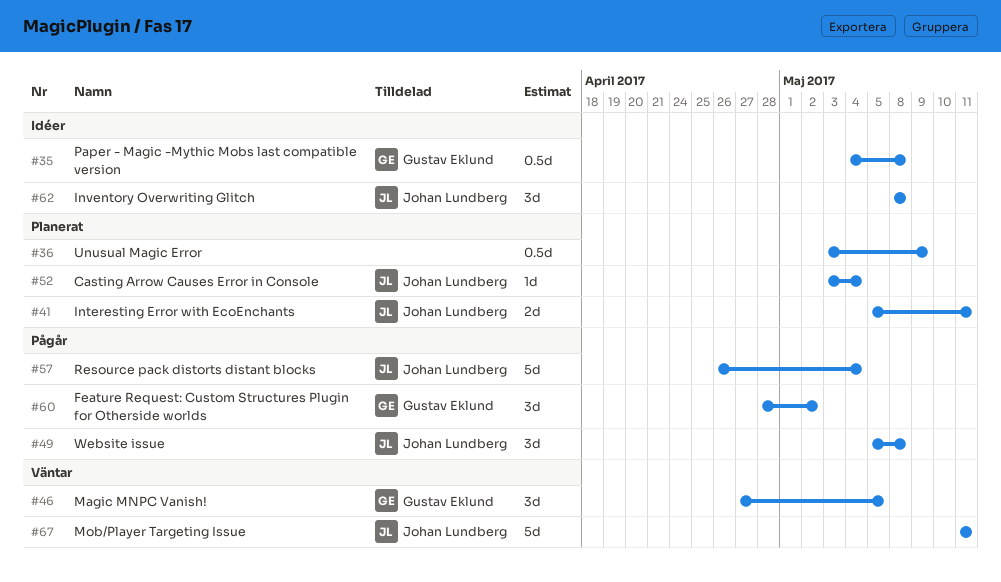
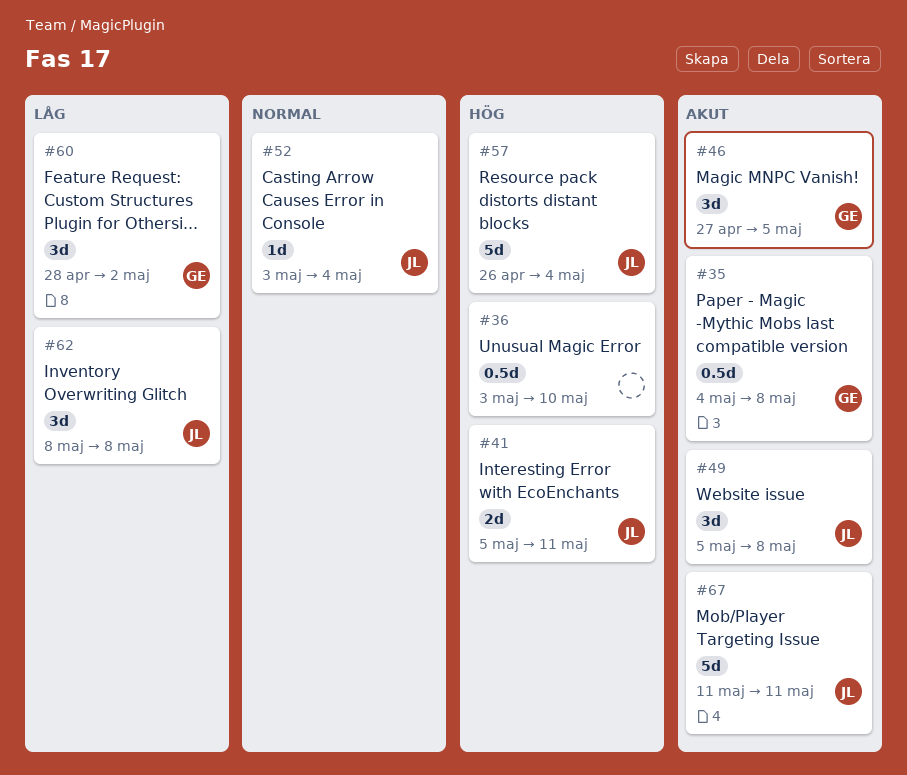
#36, due: May 9 -> May 10

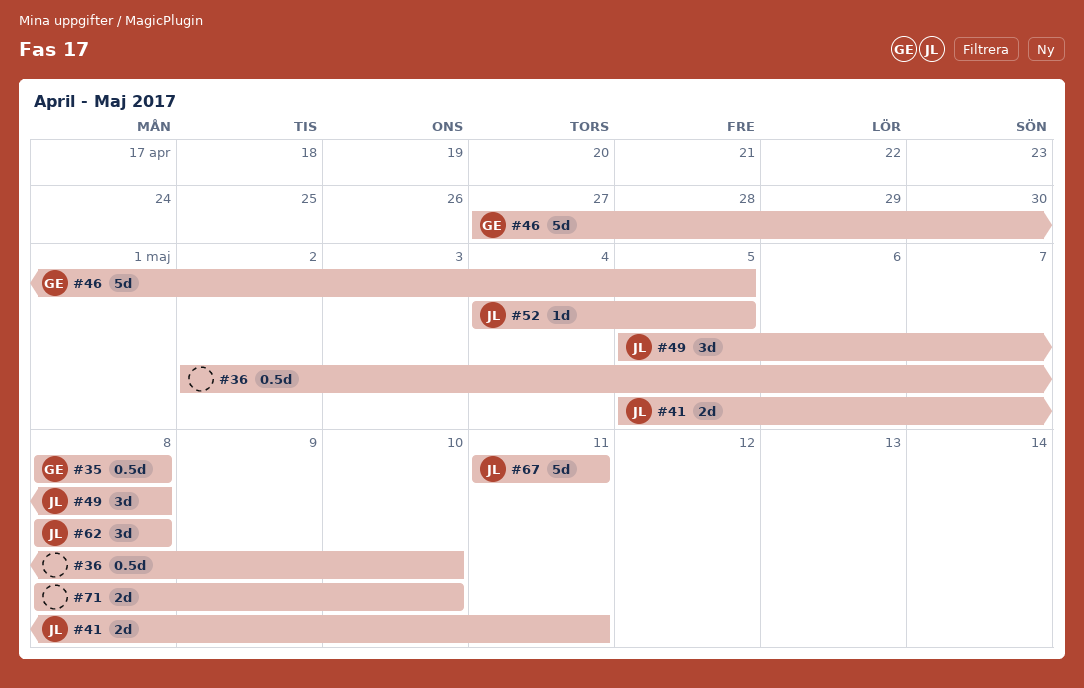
#35, start: May 4 -> May 8
#36, start: May 3 -> May 2
#46, estimate: 3d -> 5d
#52, start: May 3 -> May 4
#52, due: May 4 -> May 5
#57: present -> none
#60: present -> none
#71: none -> present

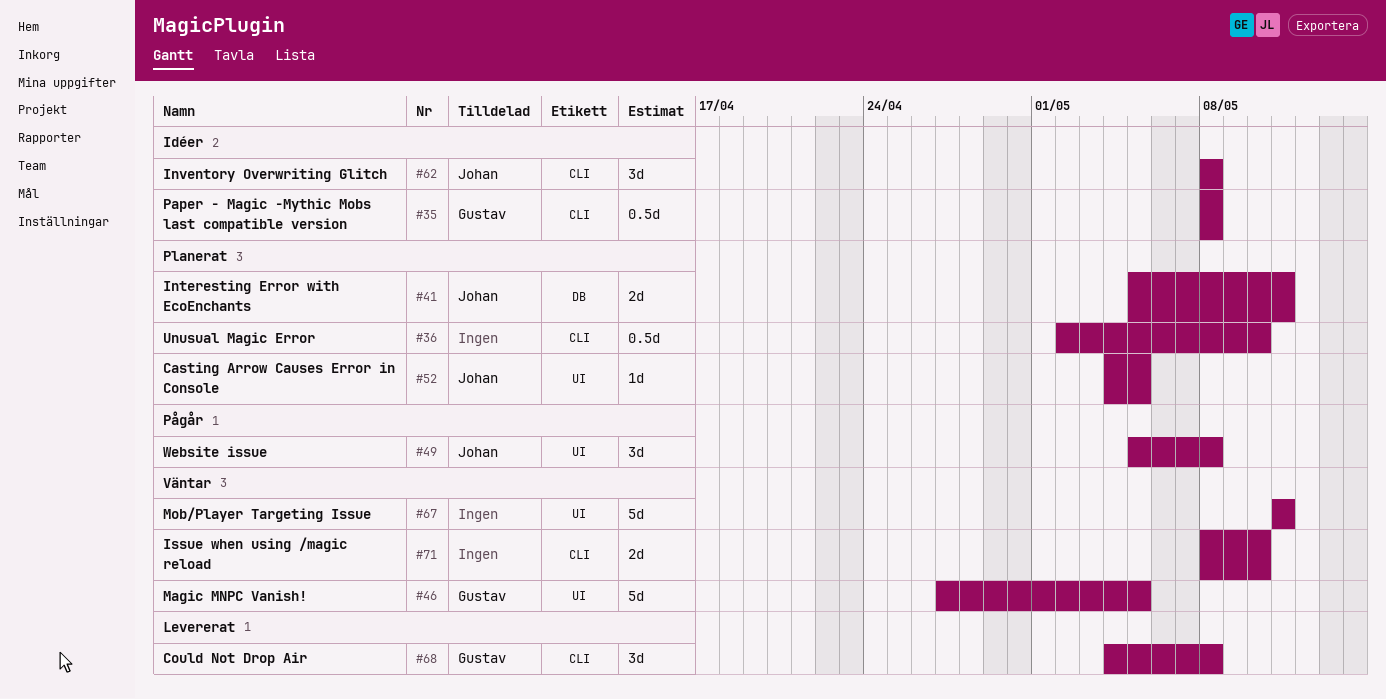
#67, owner: Johan -> none
#68: none -> present

